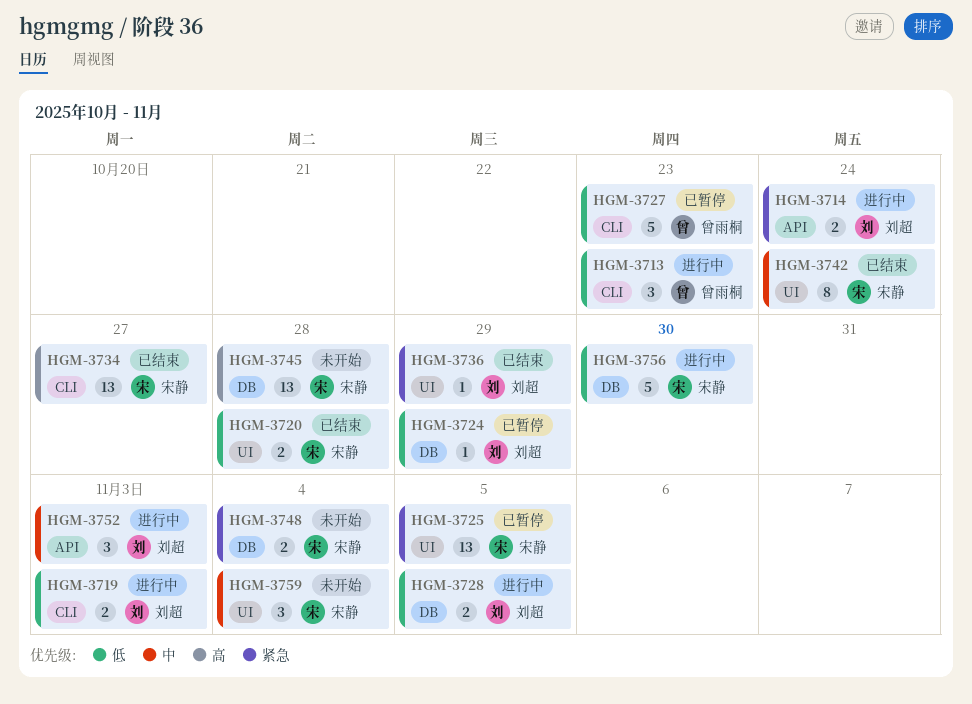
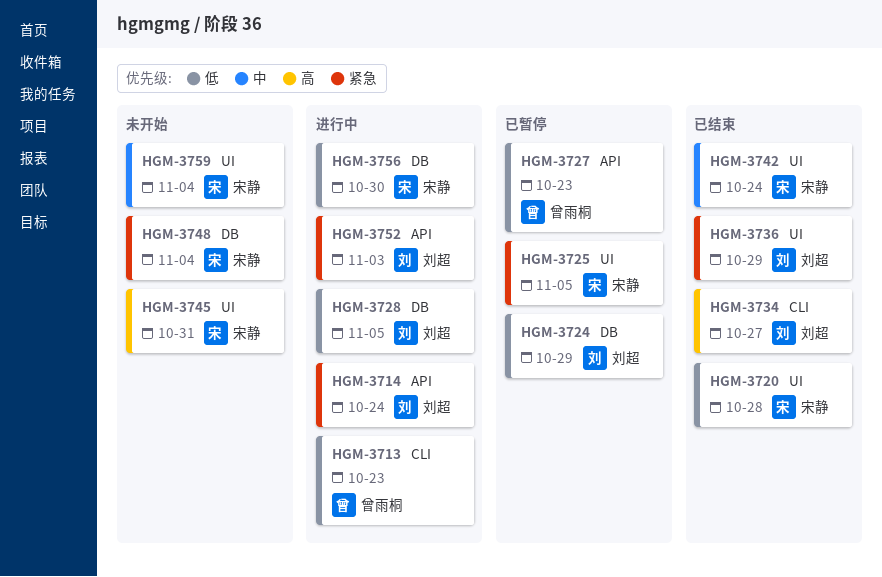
HGM-3719: present -> none
HGM-3727, label: CLI -> API
HGM-3734, owner: 宋静 -> 刘超
HGM-3745, label: DB -> UI
HGM-3745, due: Oct 28 -> Oct 31
HGM-3752, priority: 中 -> 紧急

